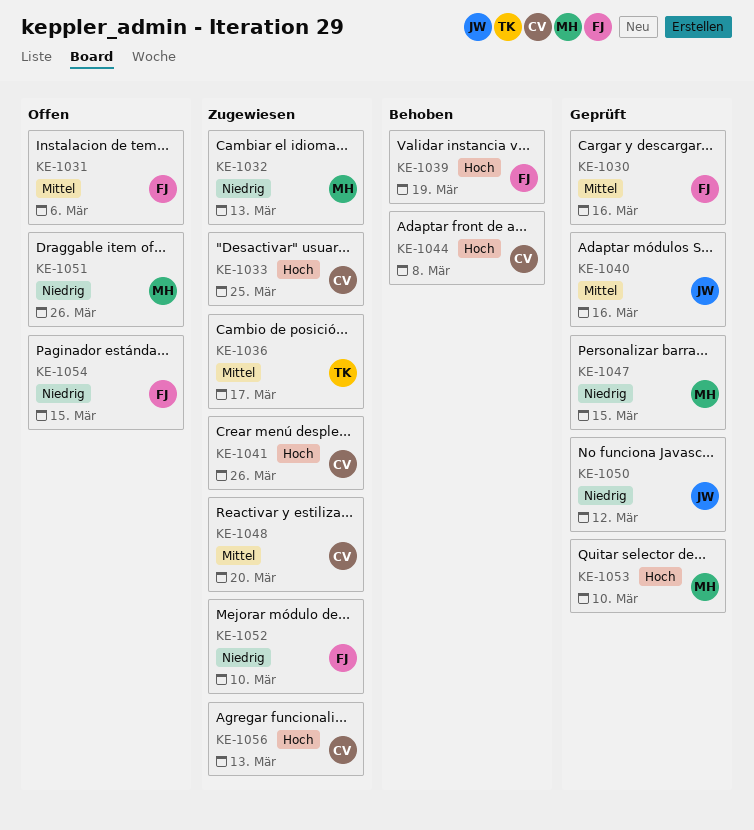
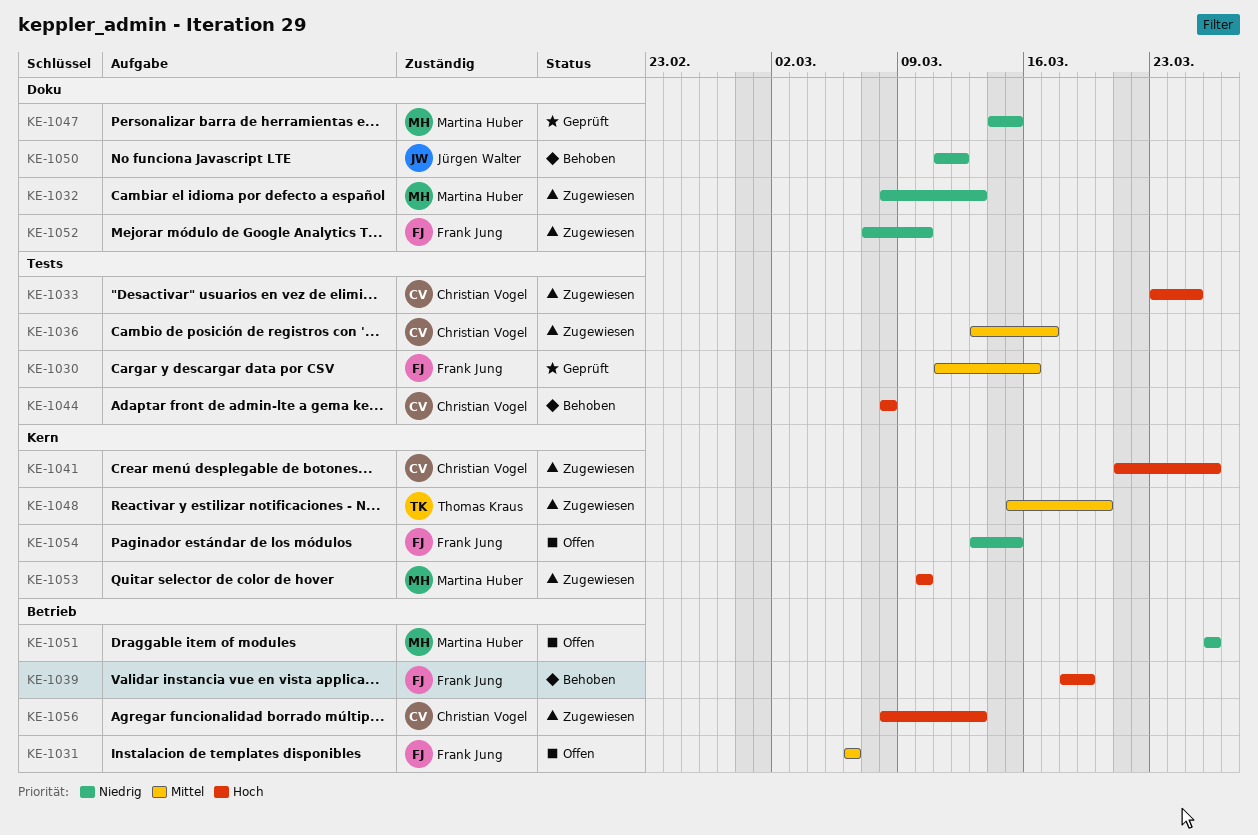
KE-1036, owner: Thomas Kraus -> Christian Vogel
KE-1040: present -> none
KE-1048, owner: Christian Vogel -> Thomas Kraus
KE-1050, status: Geprüft -> Behoben
KE-1053, status: Geprüft -> Zugewiesen

